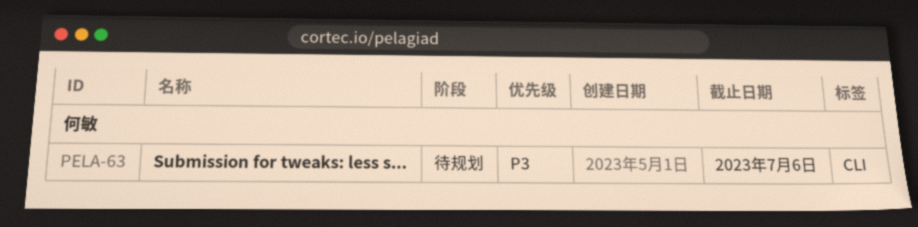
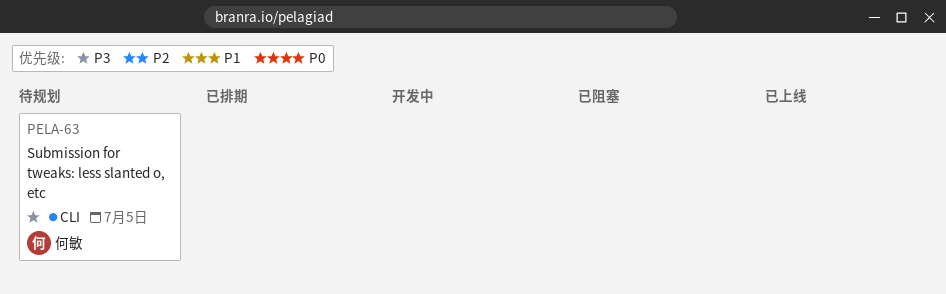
PELA-63, due: Jul 6 -> Jul 5

